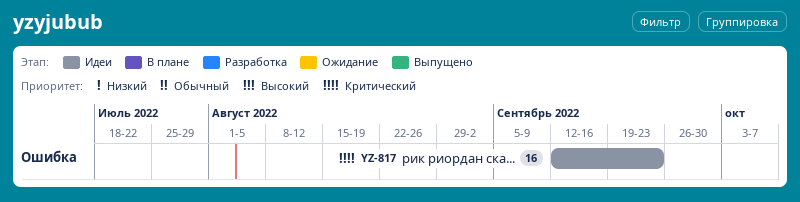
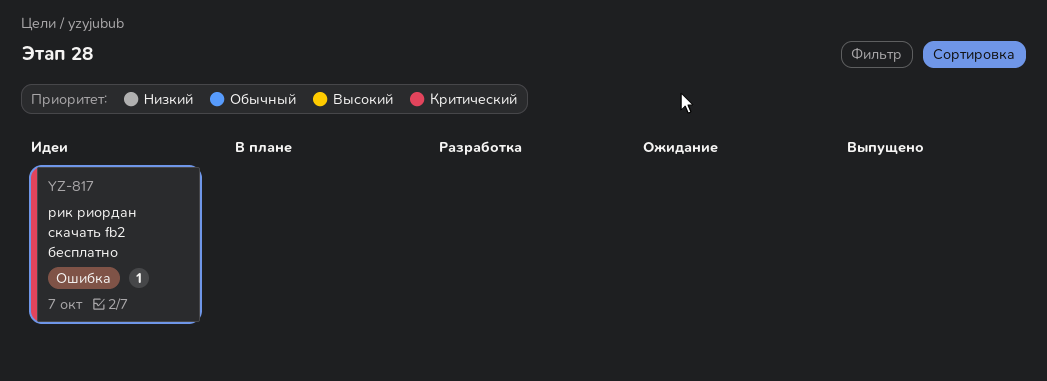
YZ-817, estimate: 16 -> 1
YZ-817, due: Sep 23 -> Oct 7

